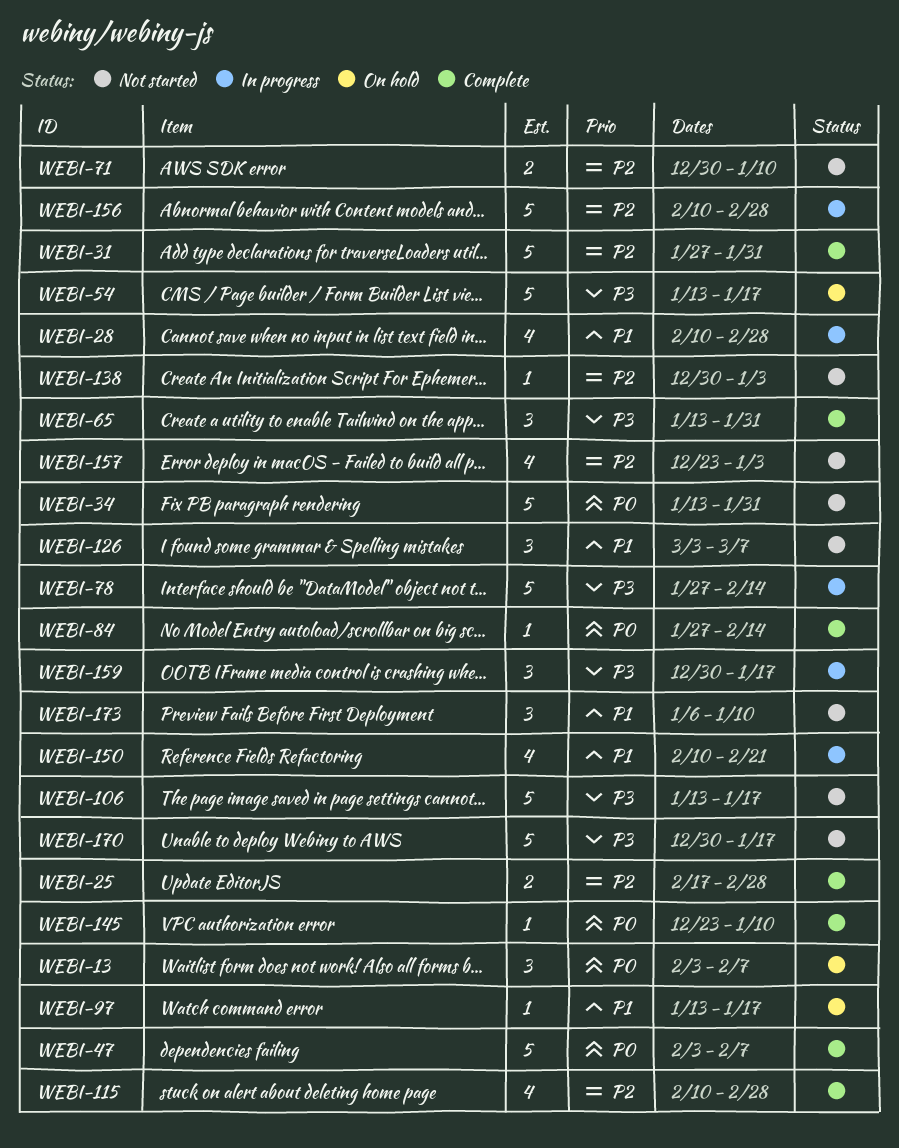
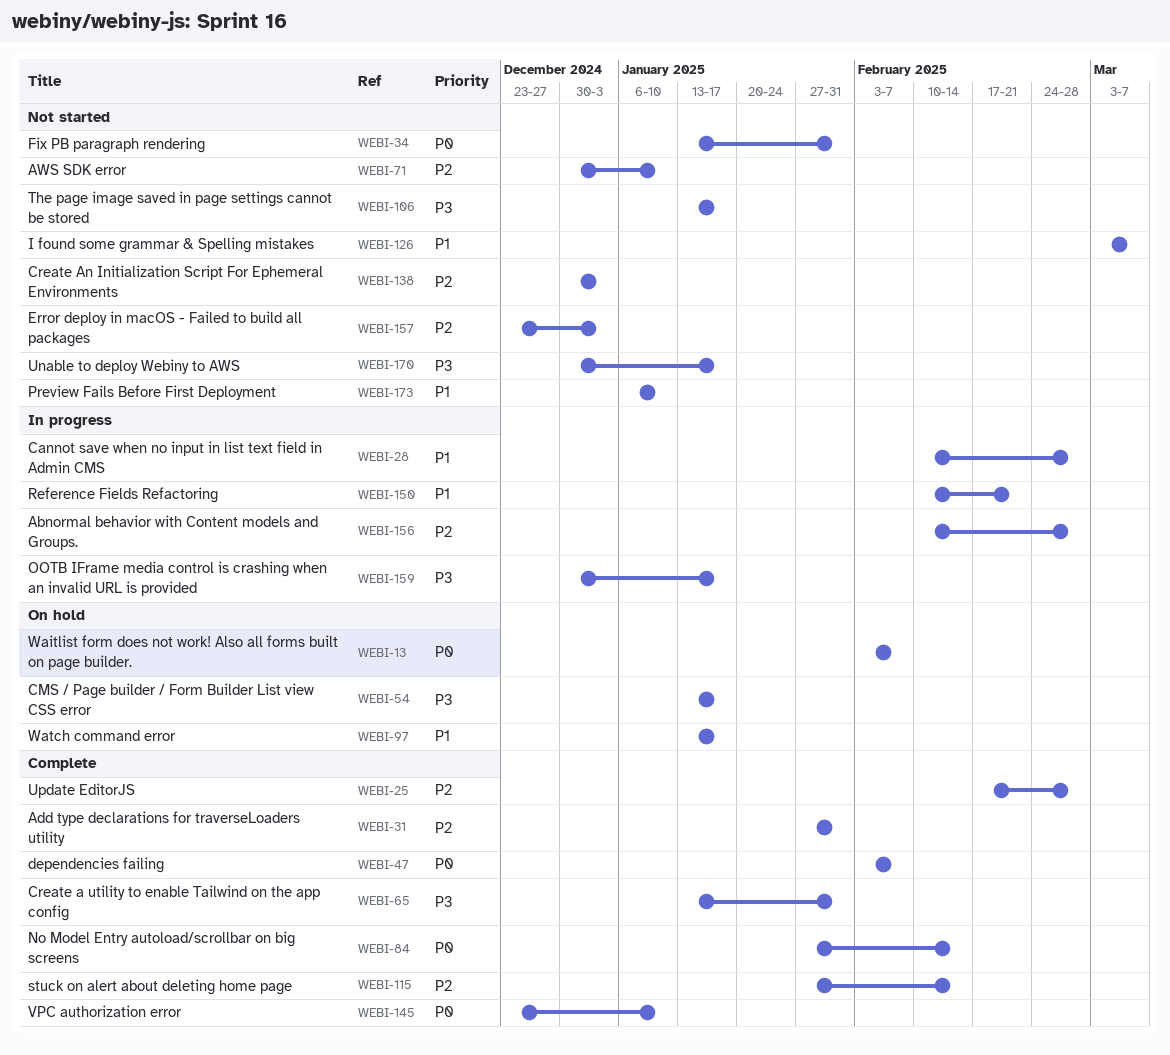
WEBI-78: present -> none
WEBI-115, start: Feb 10 -> Jan 27
WEBI-115, due: Feb 28 -> Feb 14

